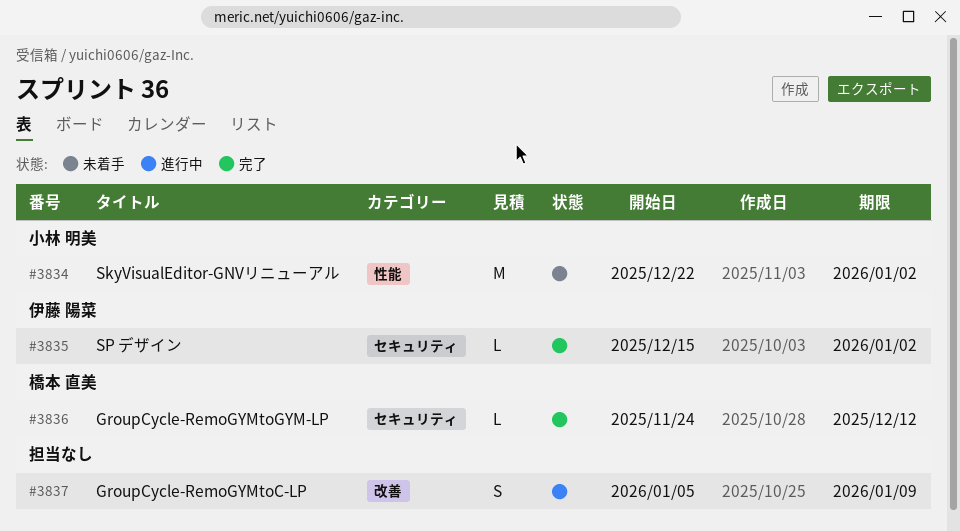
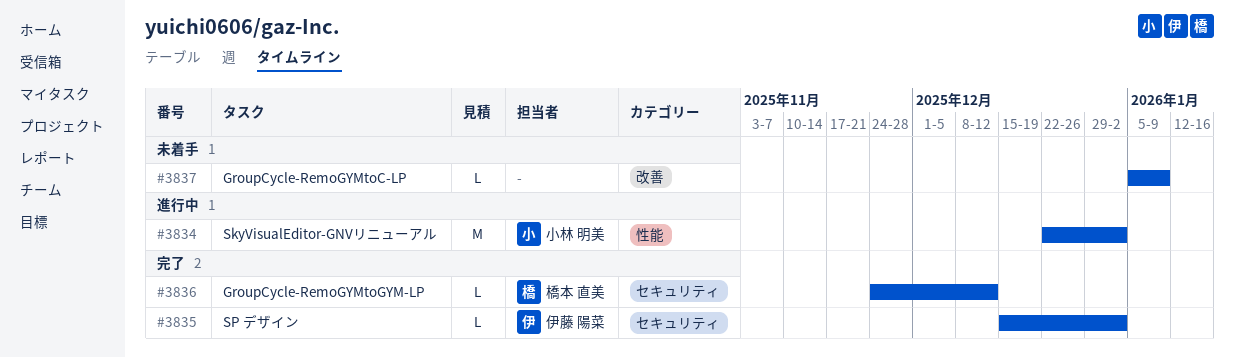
#3834, status: 未着手 -> 進行中
#3837, status: 進行中 -> 未着手
#3837, estimate: S -> L

